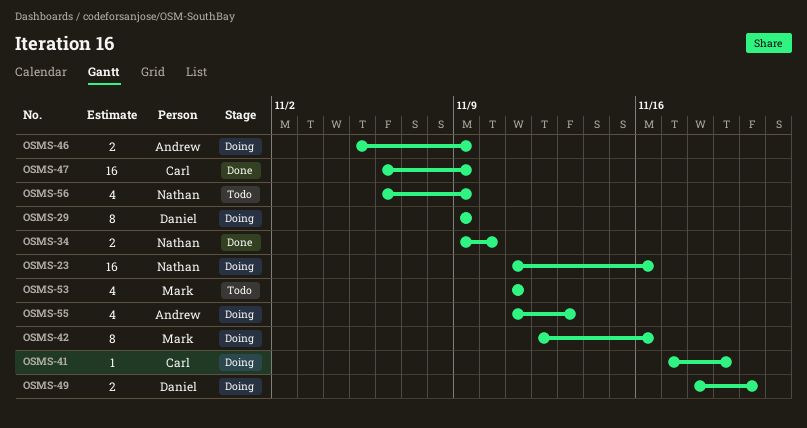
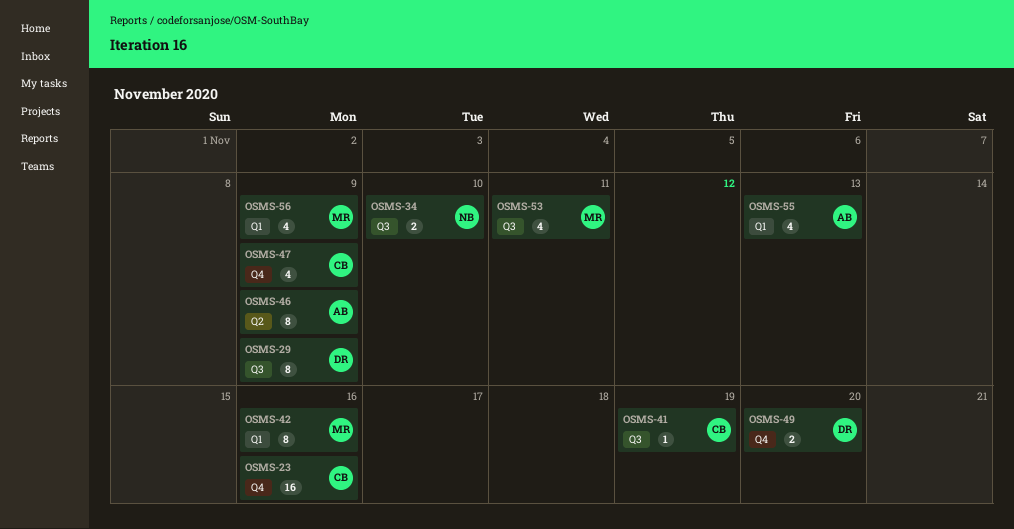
OSMS-23, owner: Nathan -> Carl
OSMS-46, estimate: 2 -> 8
OSMS-47, estimate: 16 -> 4
OSMS-56, owner: Nathan -> Mark

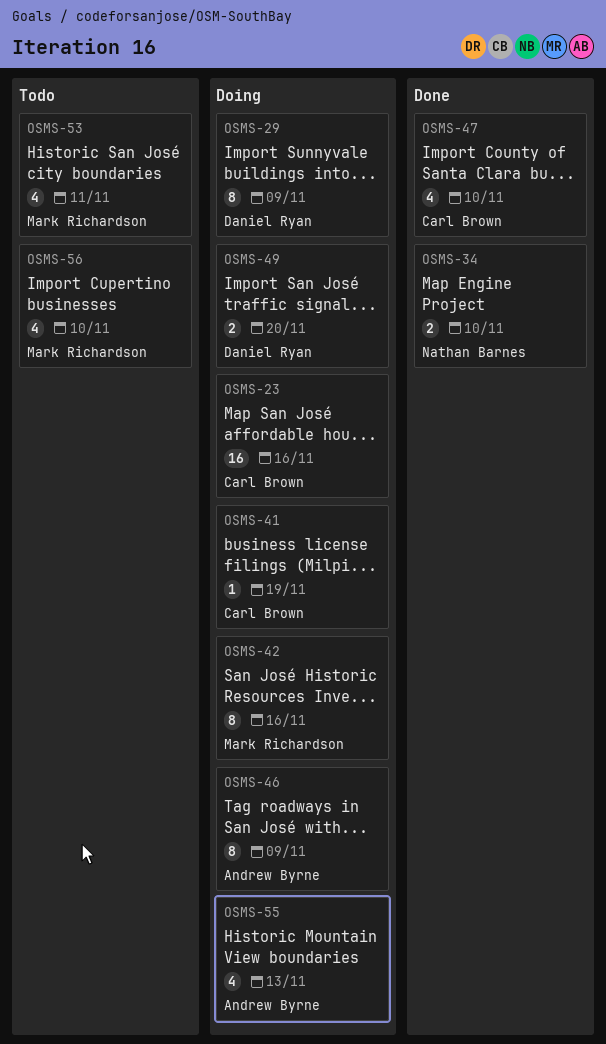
OSMS-47, due: Nov 9 -> Nov 10
OSMS-56, due: Nov 9 -> Nov 10

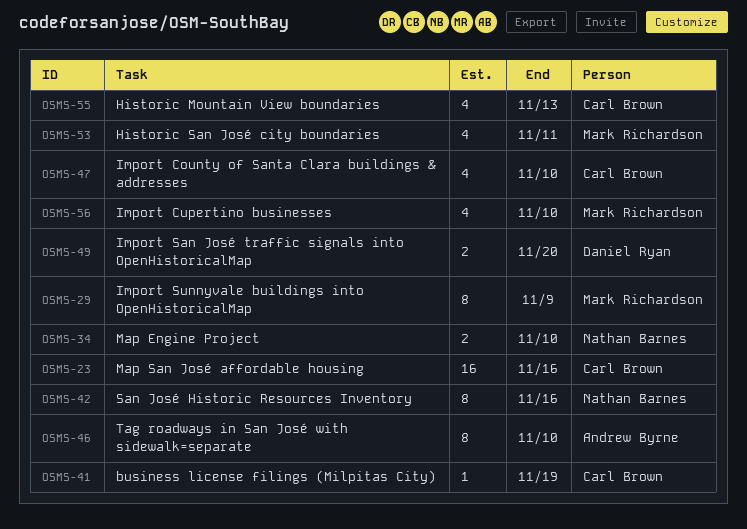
OSMS-29, owner: Daniel Ryan -> Mark Richardson
OSMS-42, owner: Mark Richardson -> Nathan Barnes
OSMS-46, due: Nov 9 -> Nov 10
OSMS-55, owner: Andrew Byrne -> Carl Brown

